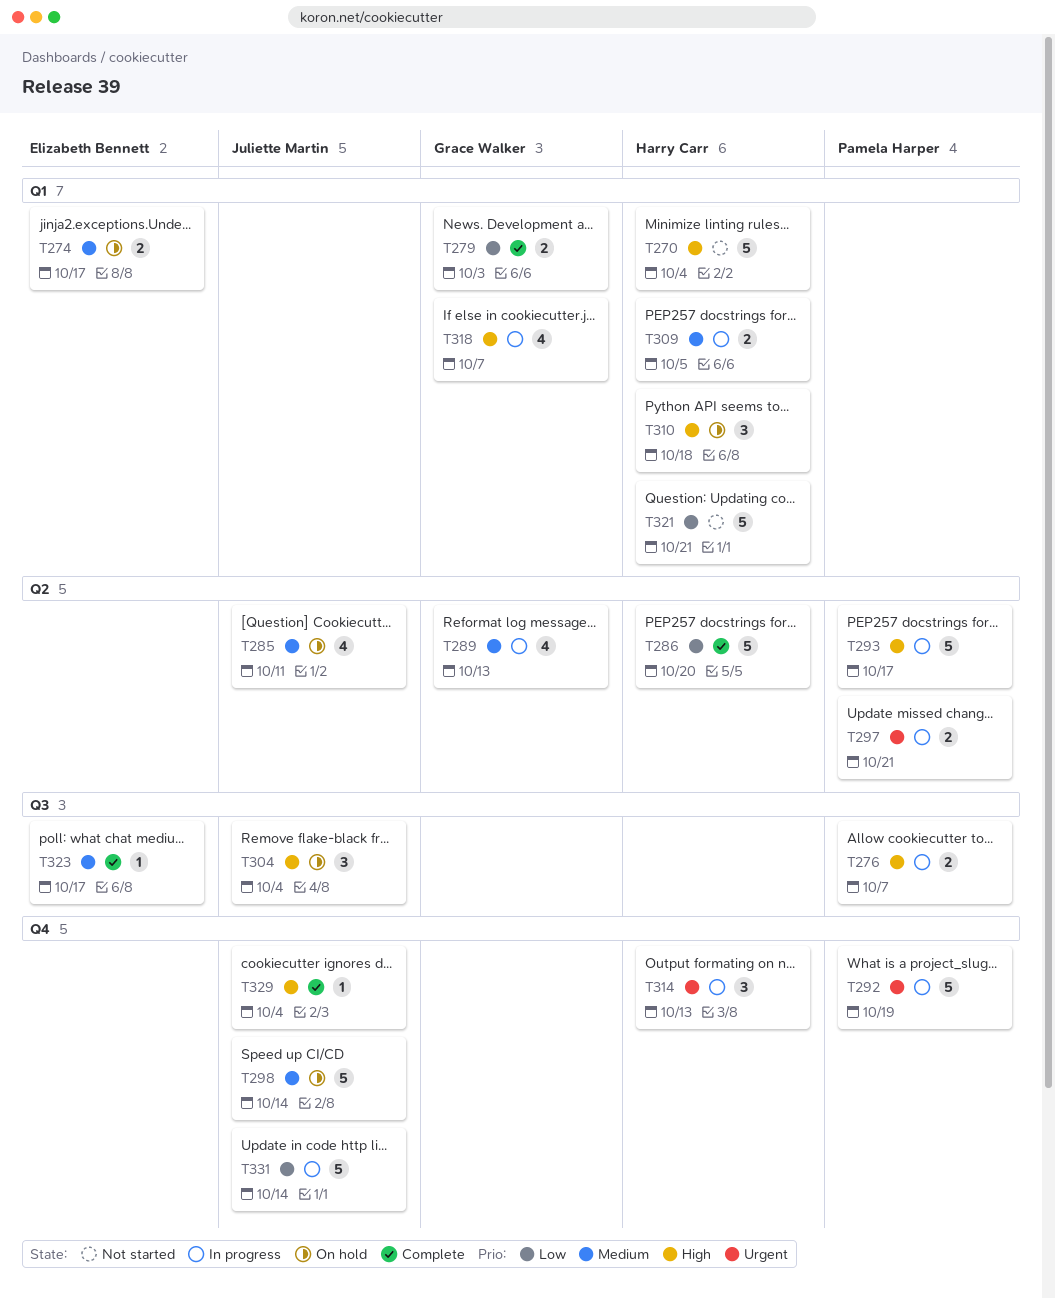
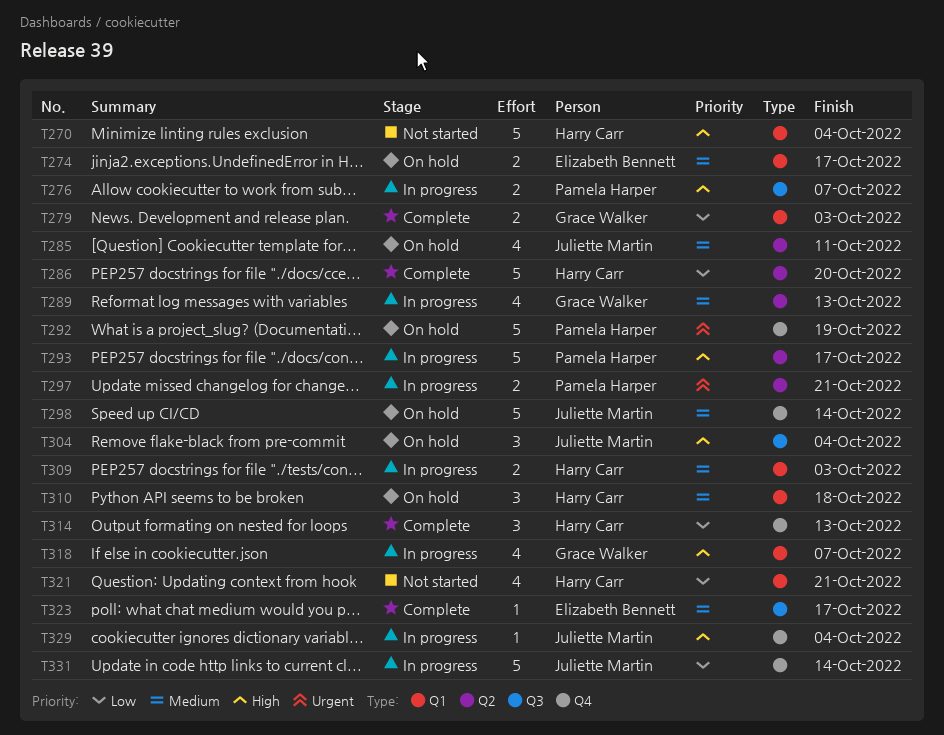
T292, status: In progress -> On hold
T309, due: Oct 5 -> Oct 3
T310, priority: High -> Medium
T314, status: In progress -> Complete
T314, priority: Urgent -> Low
T321, estimate: 5 -> 4
T329, status: Complete -> In progress

